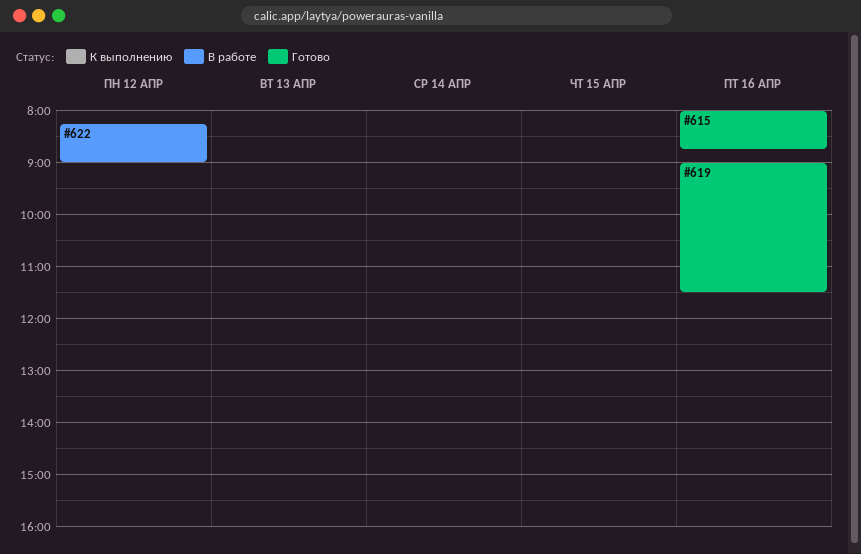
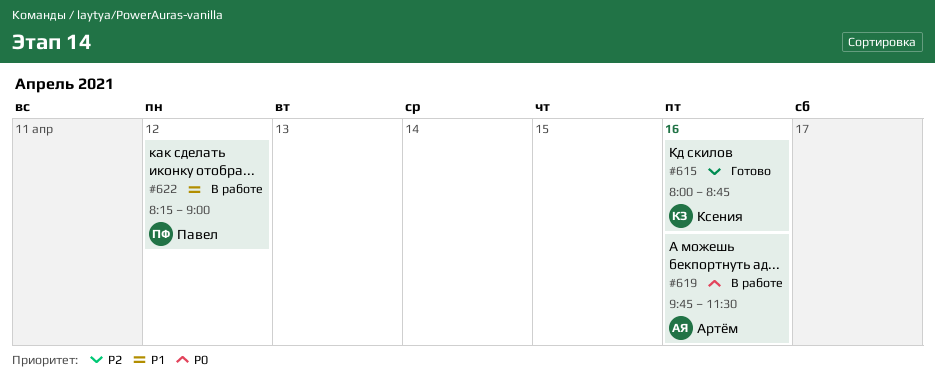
#619, status: Готово -> В работе
#619, begins: 09:00 -> 09:45

